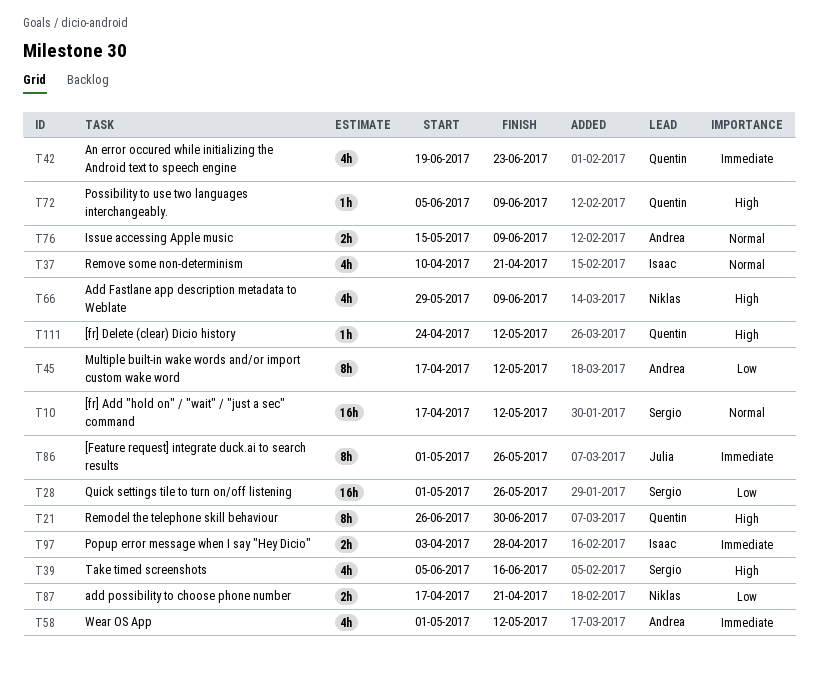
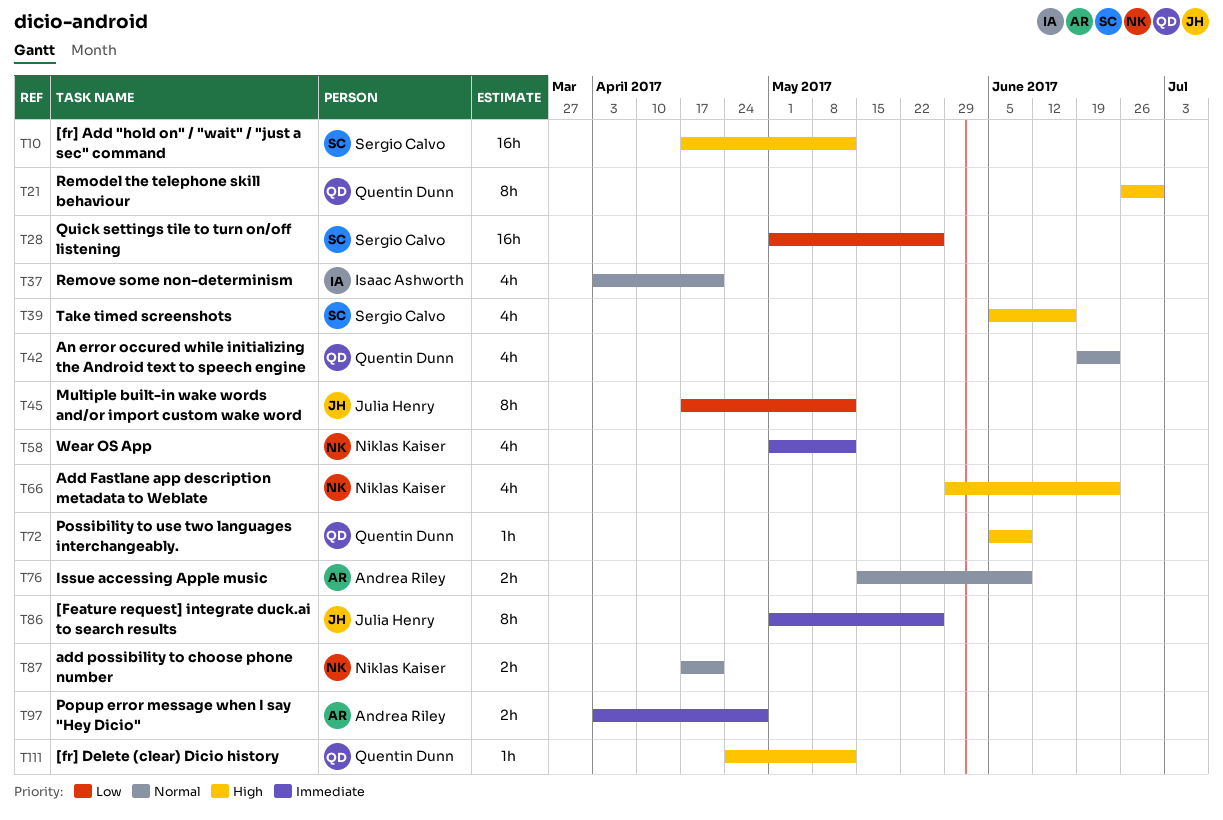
T10, priority: Normal -> High
T37, start: Apr 10 -> Apr 3
T42, priority: Immediate -> Normal
T45, owner: Andrea Riley -> Julia Henry
T58, owner: Andrea Riley -> Niklas Kaiser
T66, due: Jun 9 -> Jun 23
T87, priority: Low -> Normal
T97, owner: Isaac Ashworth -> Andrea Riley

